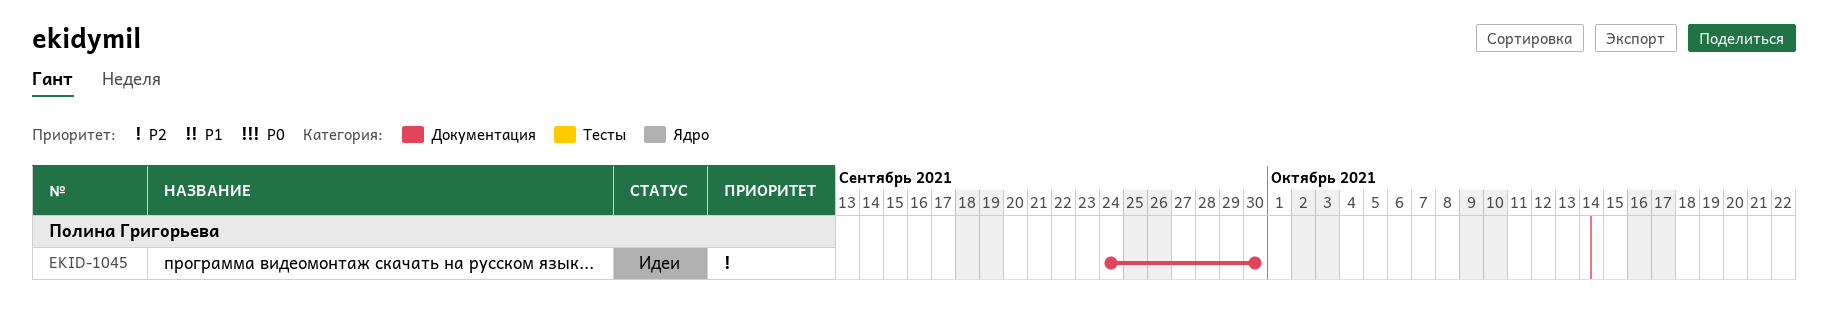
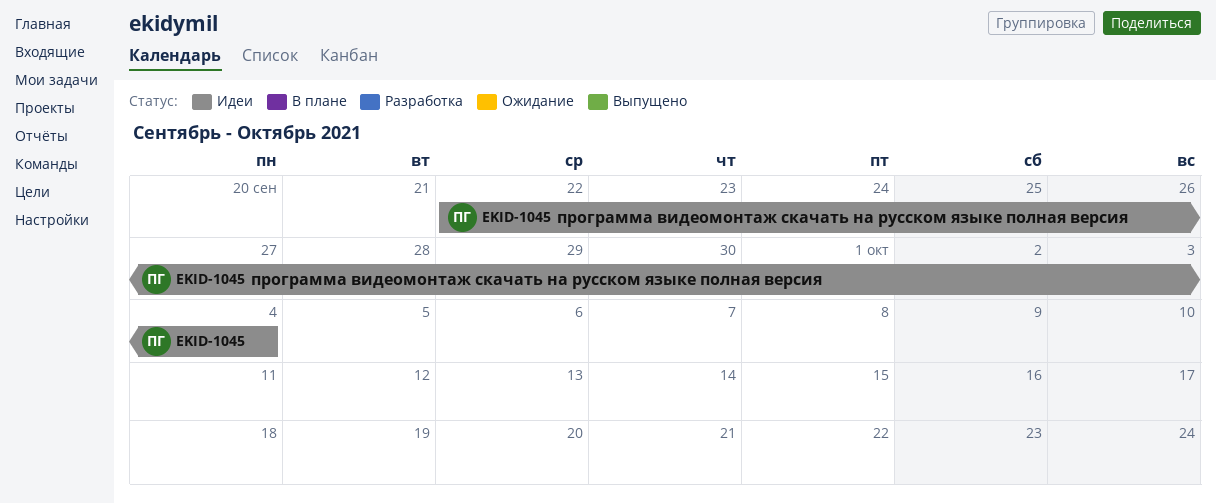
EKID-1045, start: Sep 24 -> Sep 22
EKID-1045, due: Sep 30 -> Oct 4

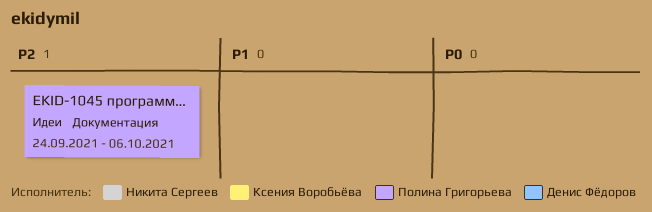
EKID-1045, start: Sep 22 -> Sep 24
EKID-1045, due: Oct 4 -> Oct 6

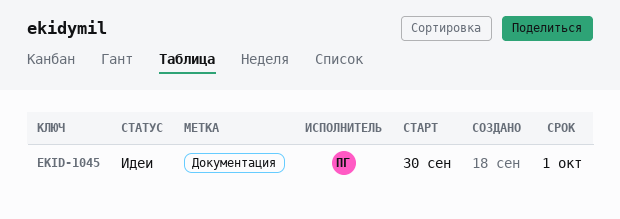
EKID-1045, start: Sep 24 -> Sep 30
EKID-1045, due: Oct 6 -> Oct 1

